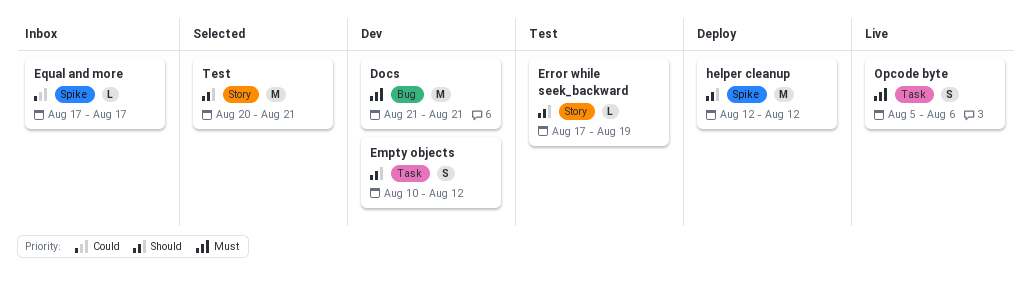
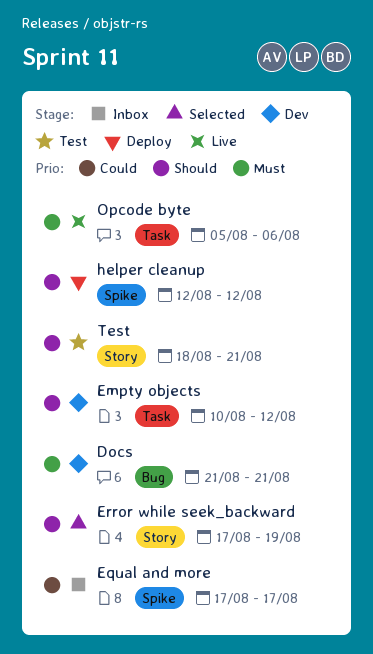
Error while seek_backward, status: Test -> Selected
Test, status: Selected -> Test
Test, start: Aug 20 -> Aug 18

